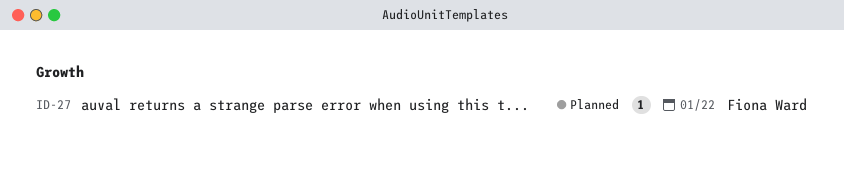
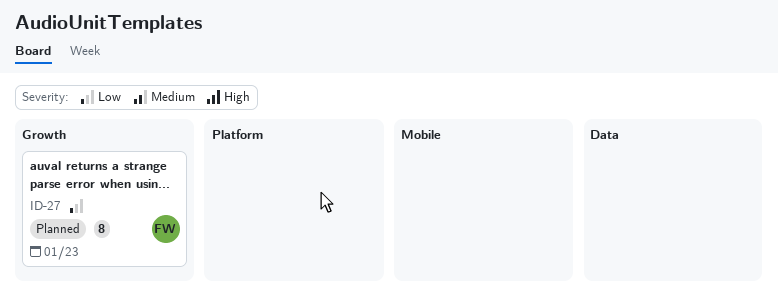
ID-27, estimate: 1 -> 8
ID-27, due: Jan 22 -> Jan 23

